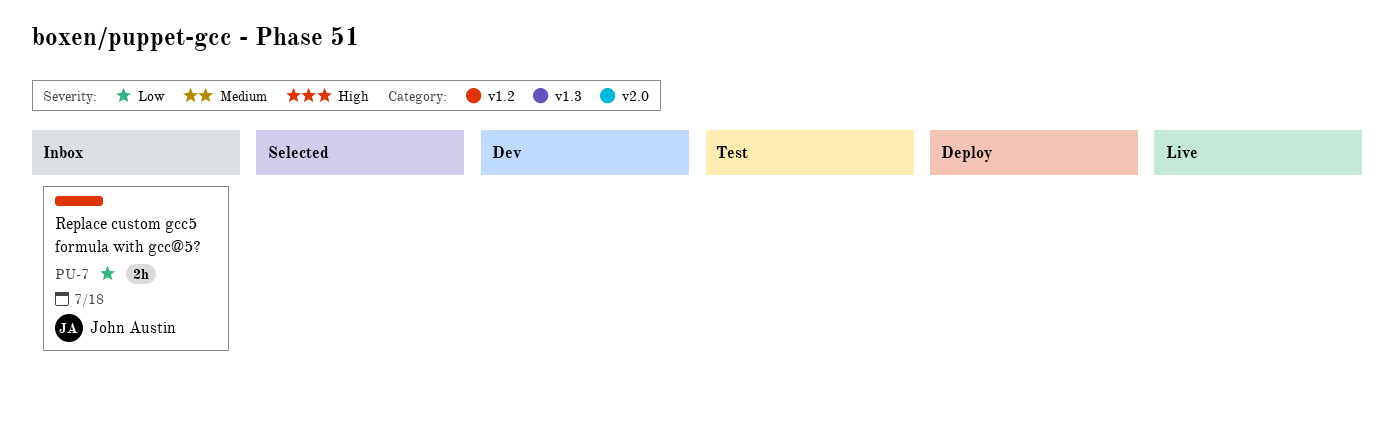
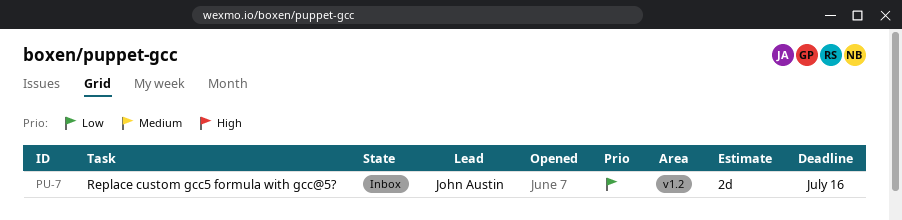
PU-7, estimate: 2h -> 2d
PU-7, due: Jul 18 -> Jul 16

